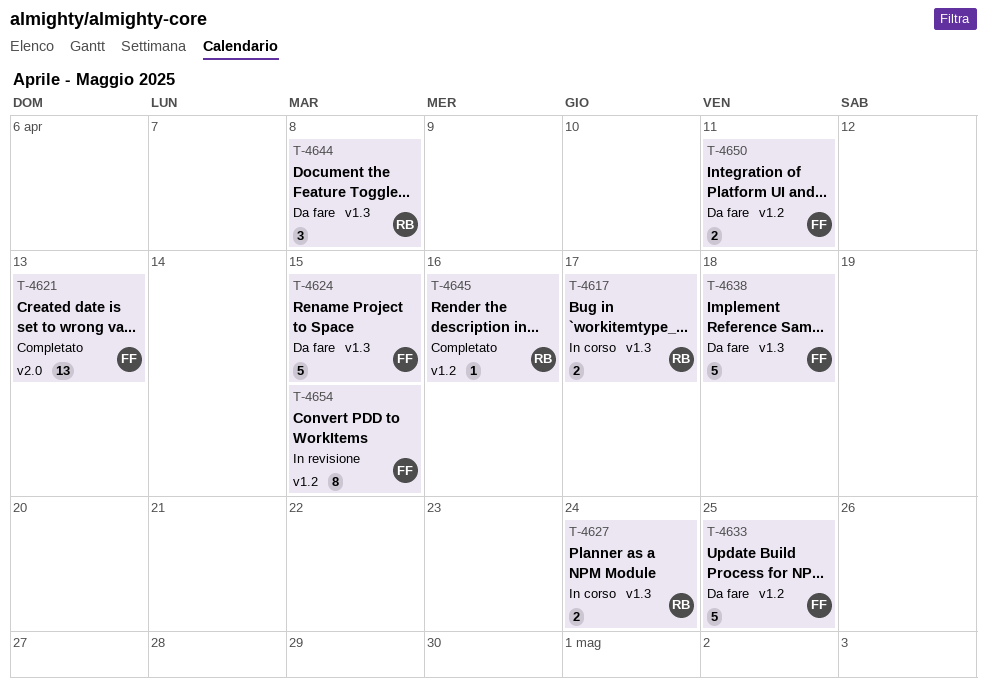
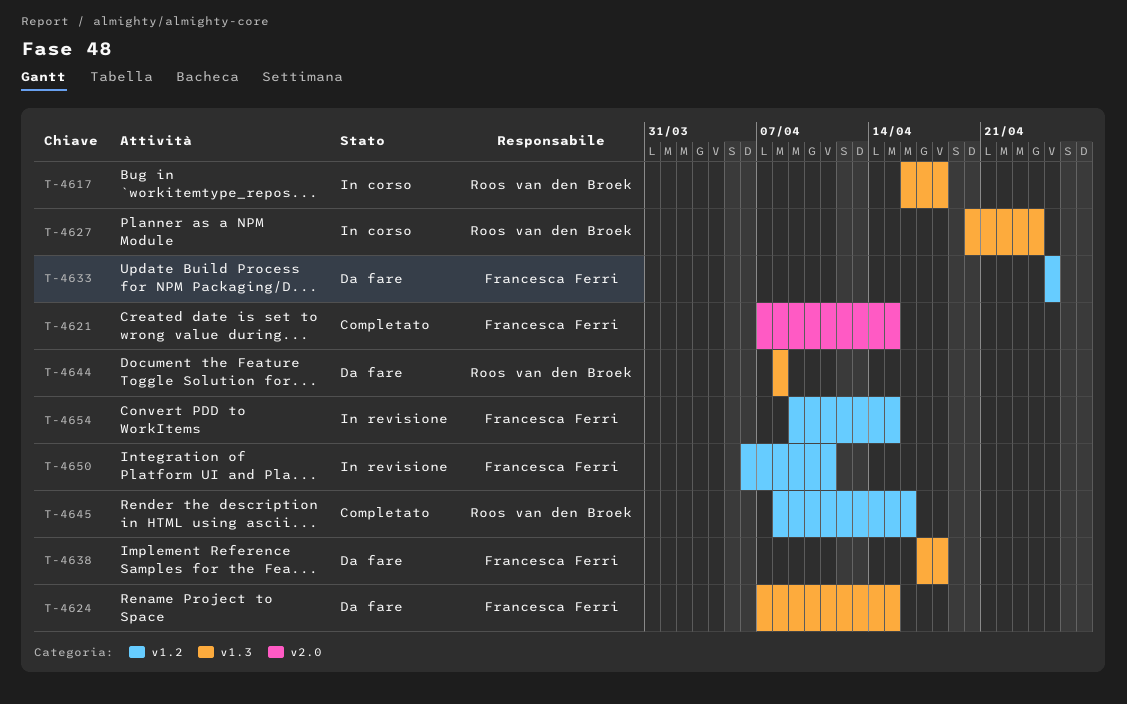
T-4617, due: Apr 17 -> Apr 18
T-4621, due: Apr 13 -> Apr 15
T-4650, status: Da fare -> In revisione

